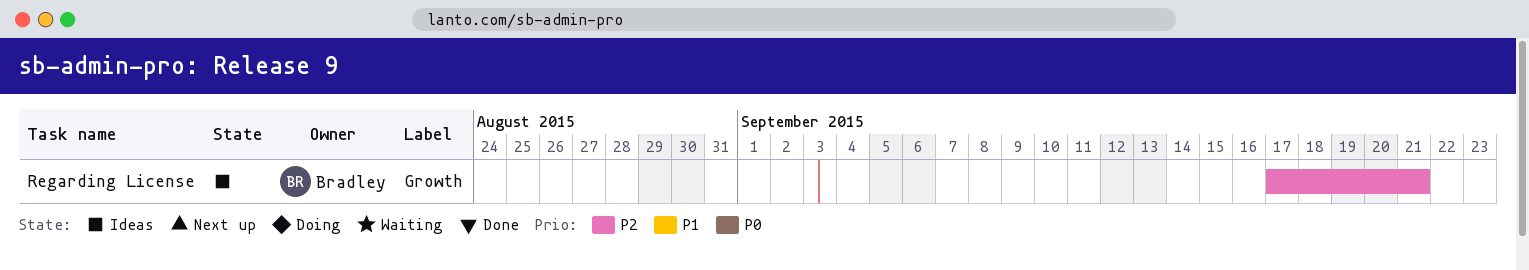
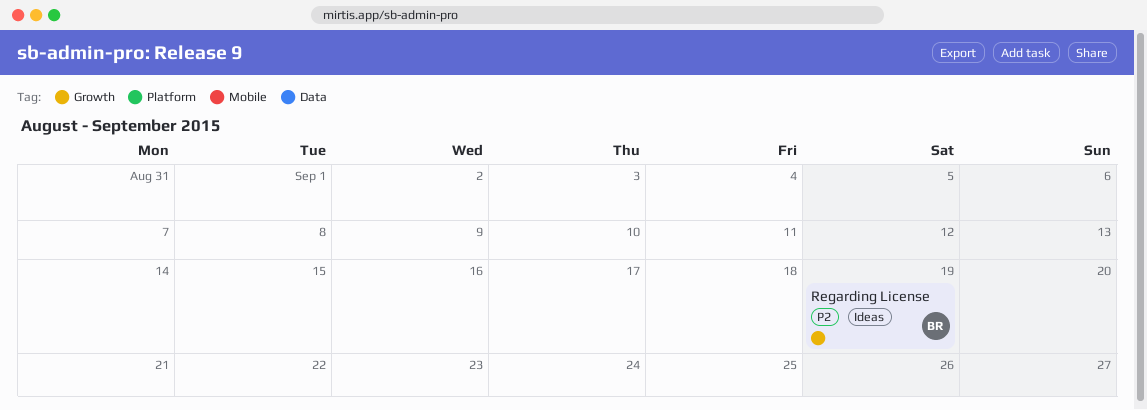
Regarding License, due: Sep 21 -> Sep 19

